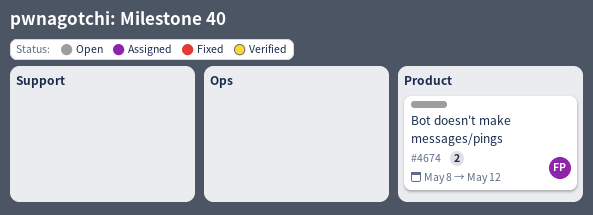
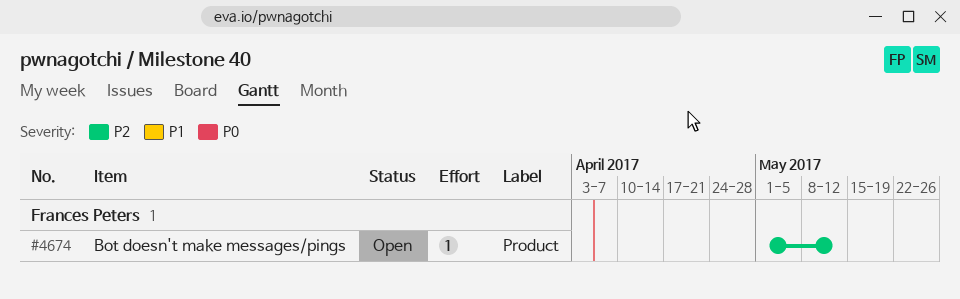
#4674, estimate: 2 -> 1
#4674, start: May 8 -> May 1

